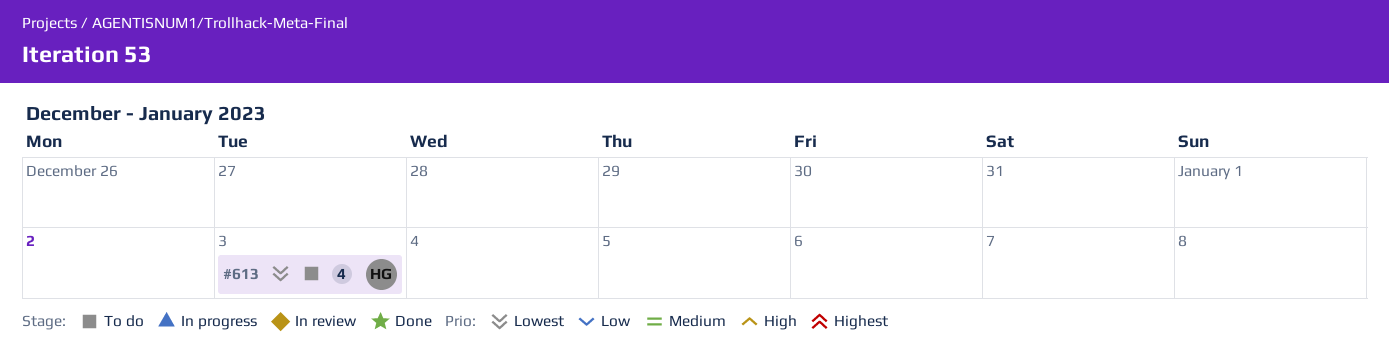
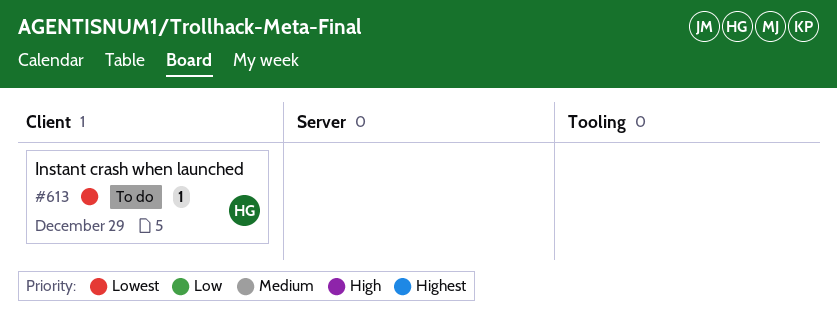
#613, estimate: 4 -> 1
#613, due: Jan 3 -> Dec 29

